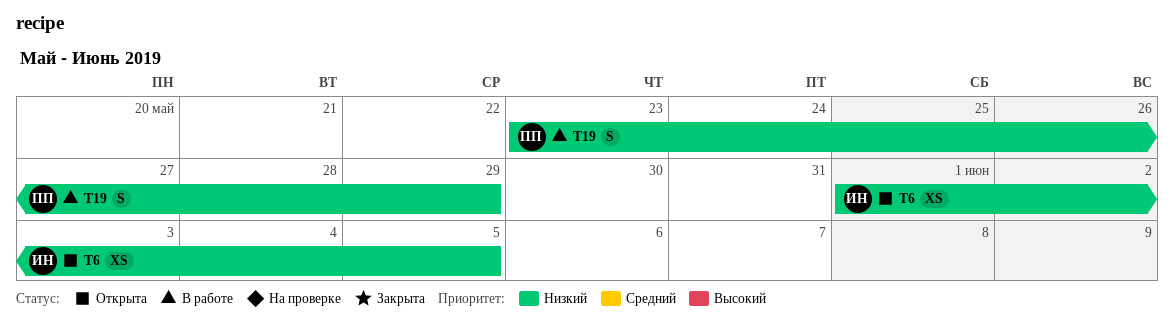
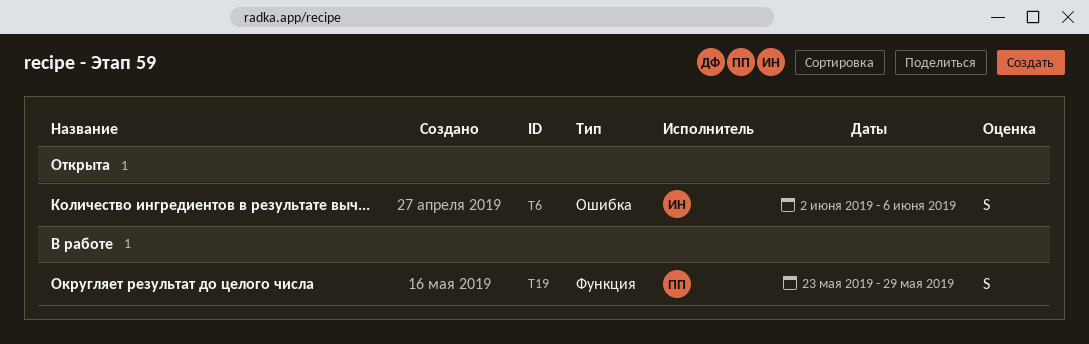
T6, estimate: XS -> S
T6, start: Jun 1 -> Jun 2
T6, due: Jun 5 -> Jun 6

